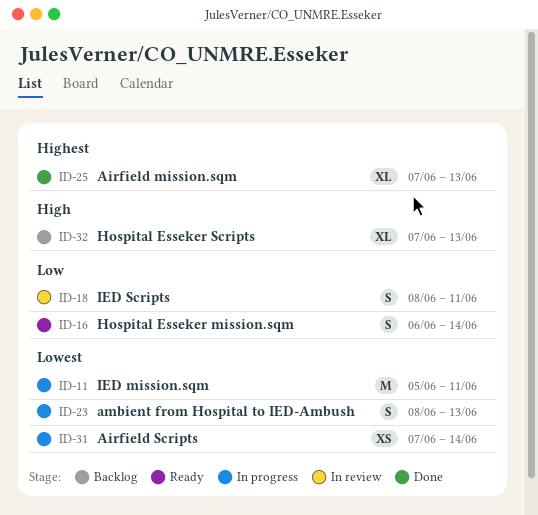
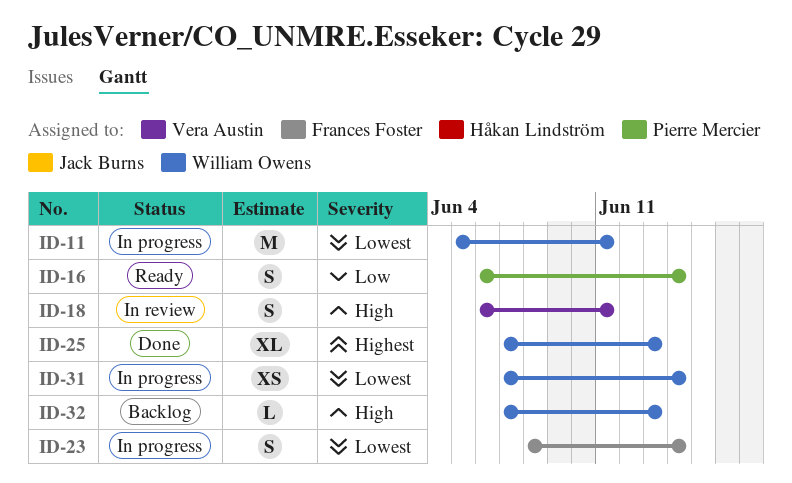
ID-18, priority: Low -> High
ID-18, start: Jun 8 -> Jun 6
ID-23, due: Jun 13 -> Jun 14
ID-32, estimate: XL -> L

